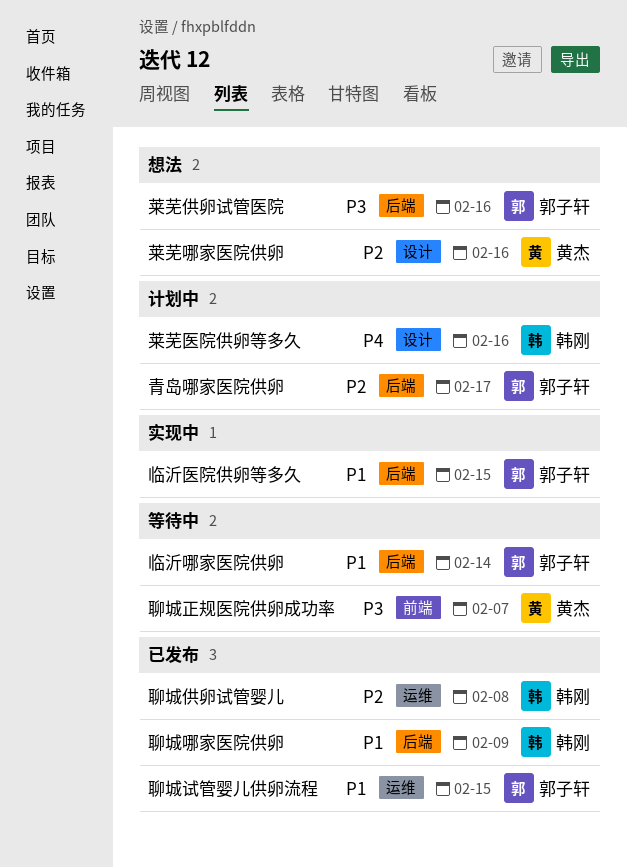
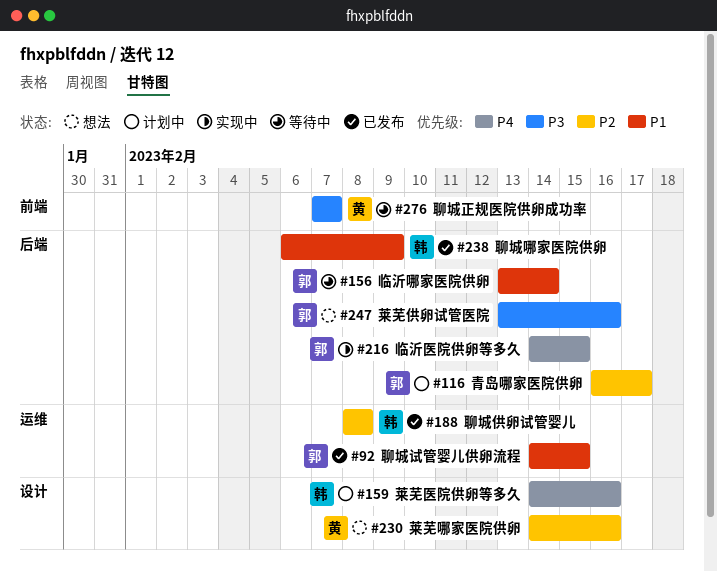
临沂医院供卵等多久, priority: P1 -> P4

